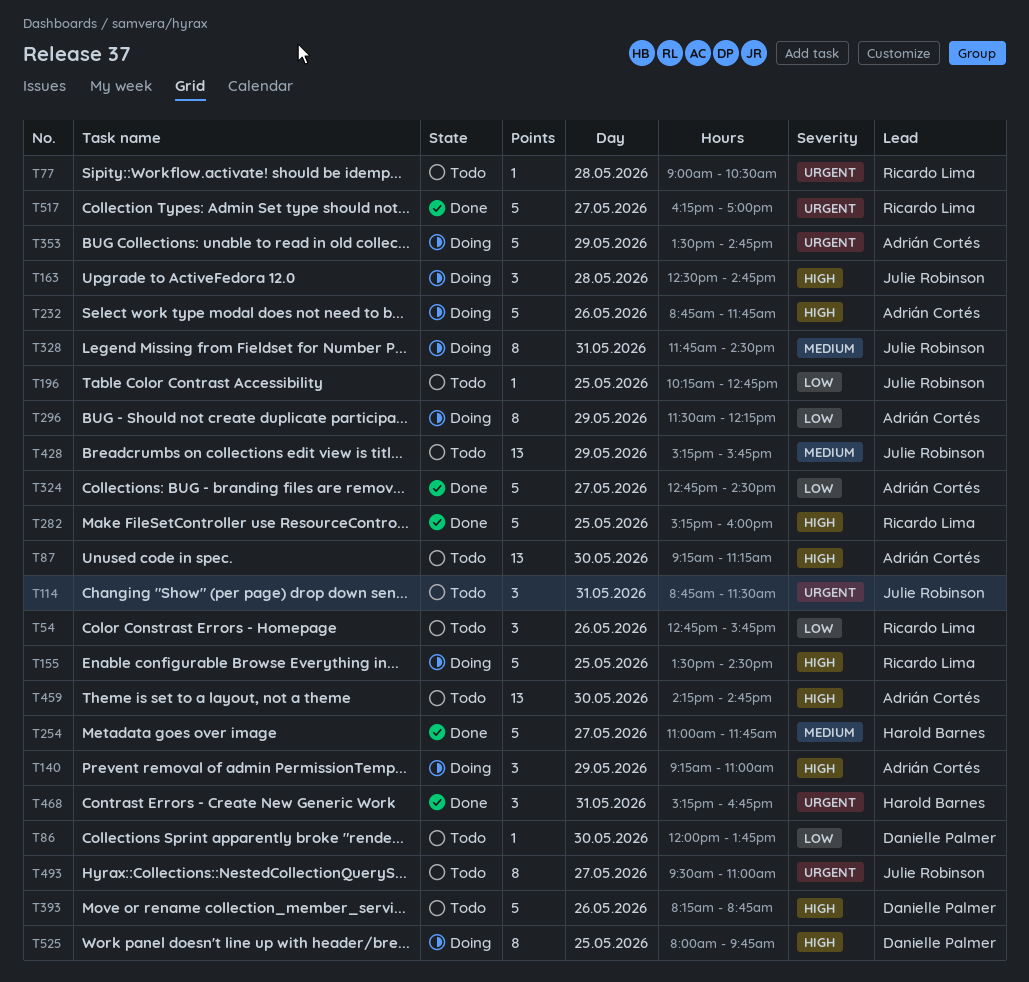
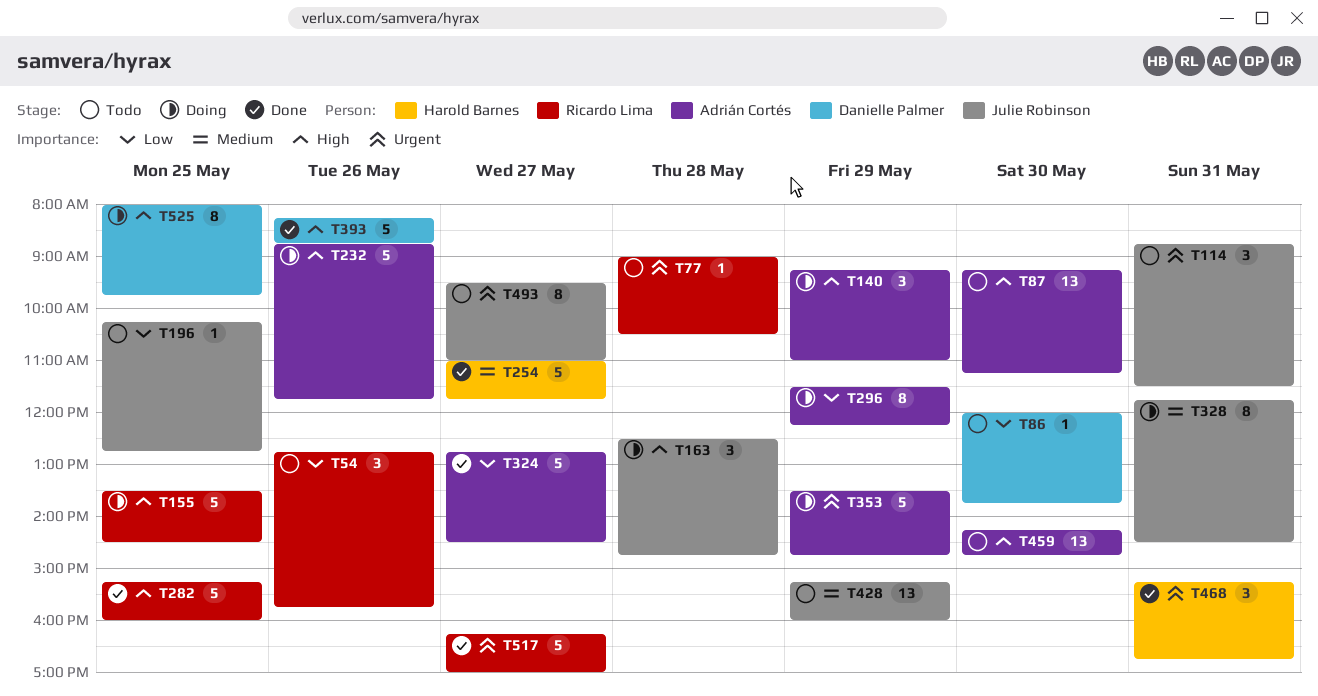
T393, status: Todo -> Done
T428, ends: 15:45 -> 16:00

